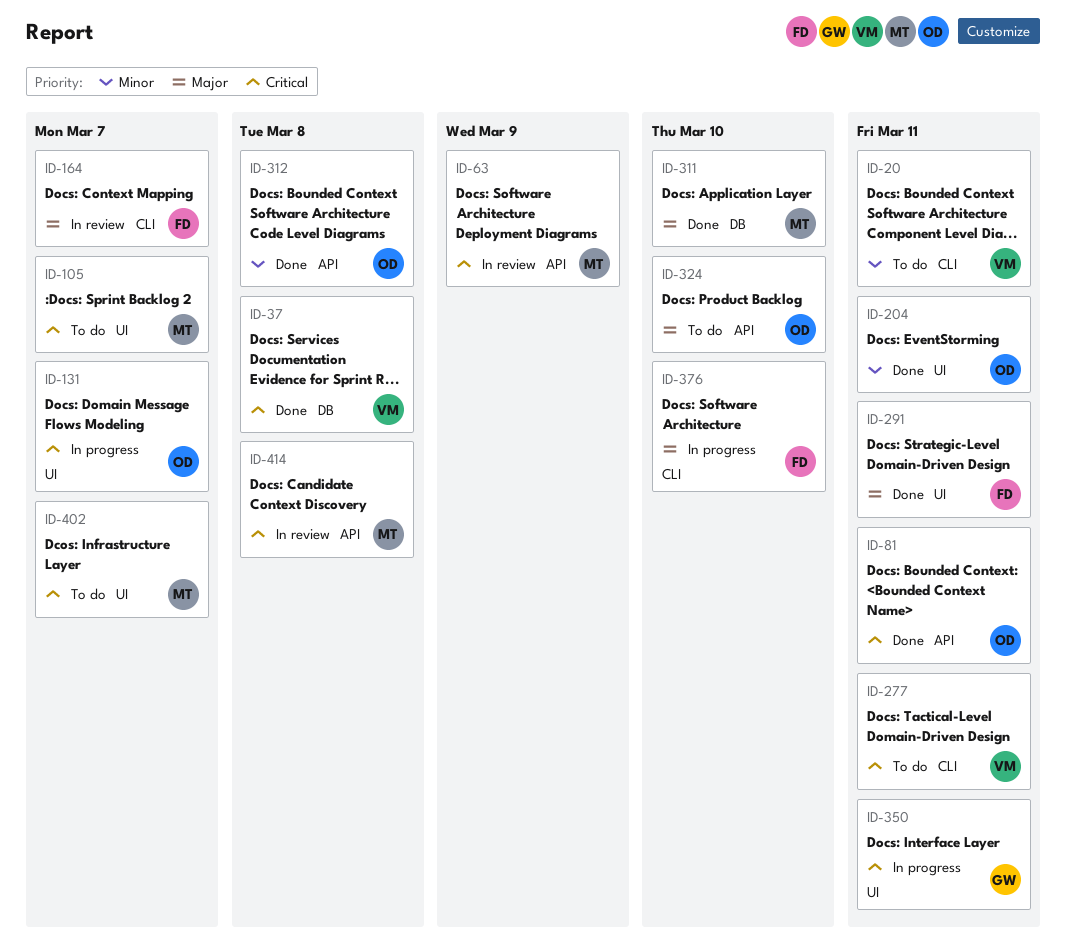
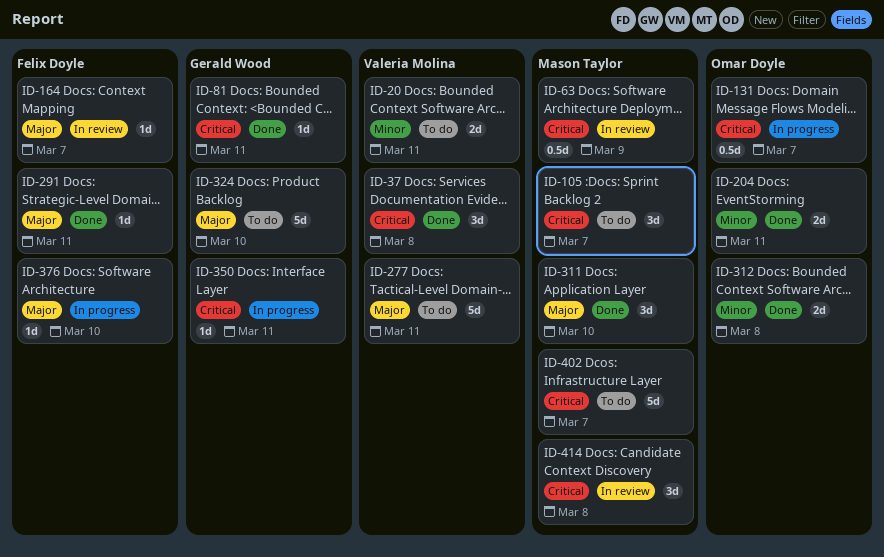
ID-81, owner: Omar Doyle -> Gerald Wood
ID-277, priority: Critical -> Major
ID-324, owner: Omar Doyle -> Gerald Wood

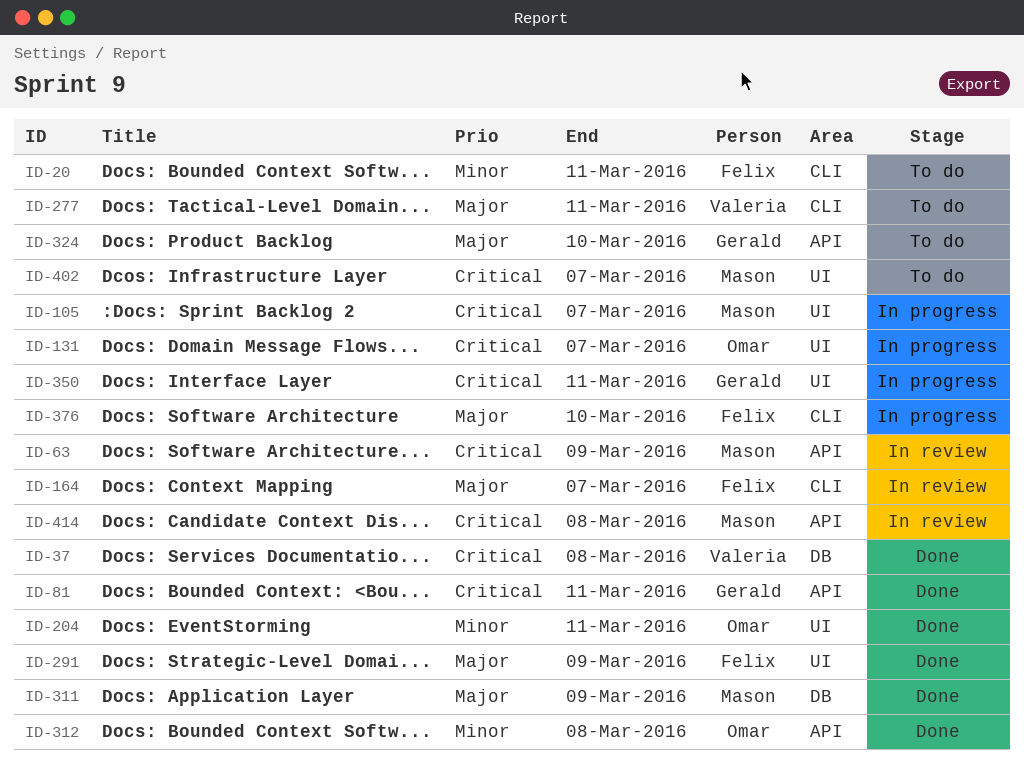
ID-20, owner: Valeria Molina -> Felix Doyle
ID-105, status: To do -> In progress
ID-291, due: Mar 11 -> Mar 9
ID-311, due: Mar 10 -> Mar 9

